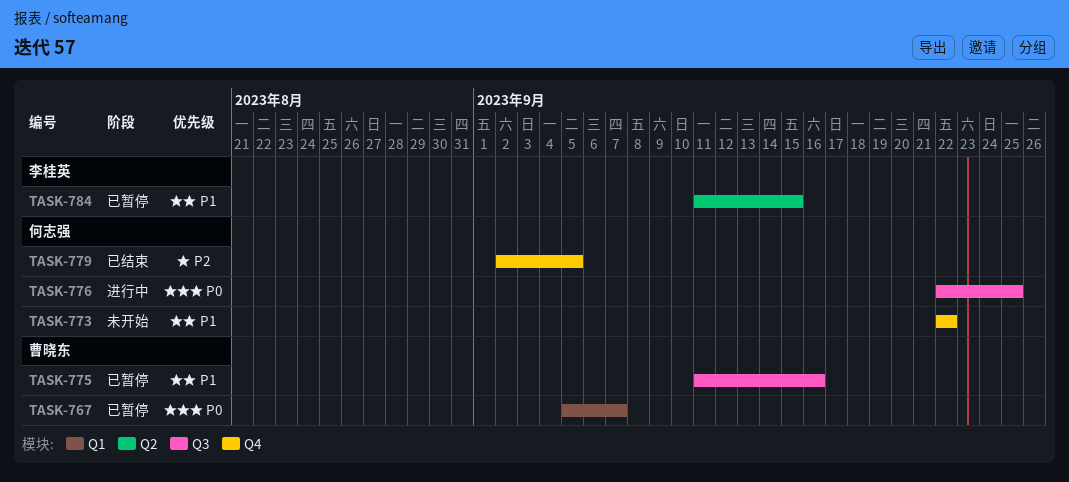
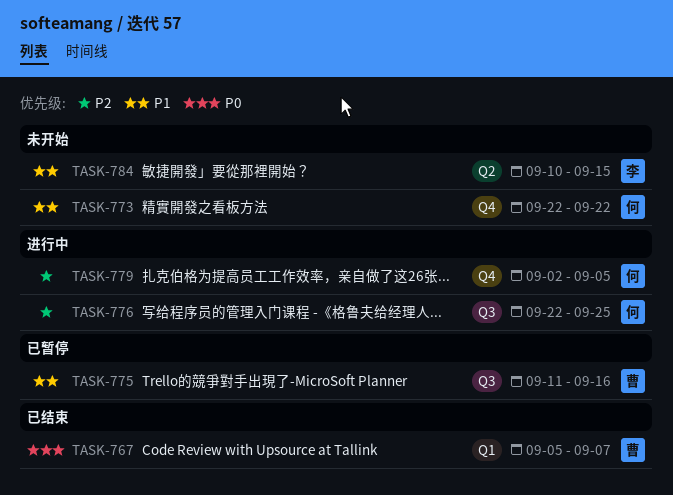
TASK-767, status: 已暂停 -> 已结束
TASK-776, priority: P0 -> P2
TASK-779, status: 已结束 -> 进行中
TASK-784, status: 已暂停 -> 未开始
TASK-784, start: Sep 11 -> Sep 10

